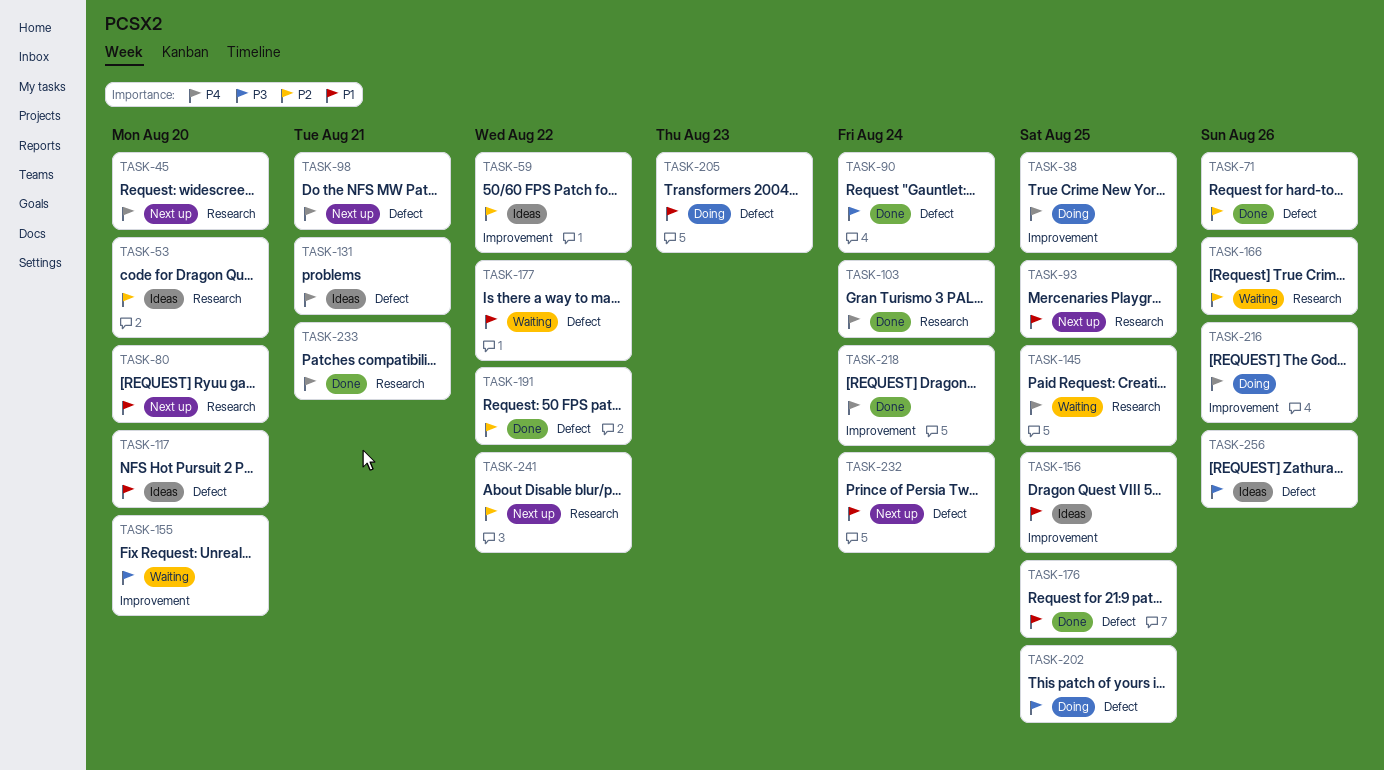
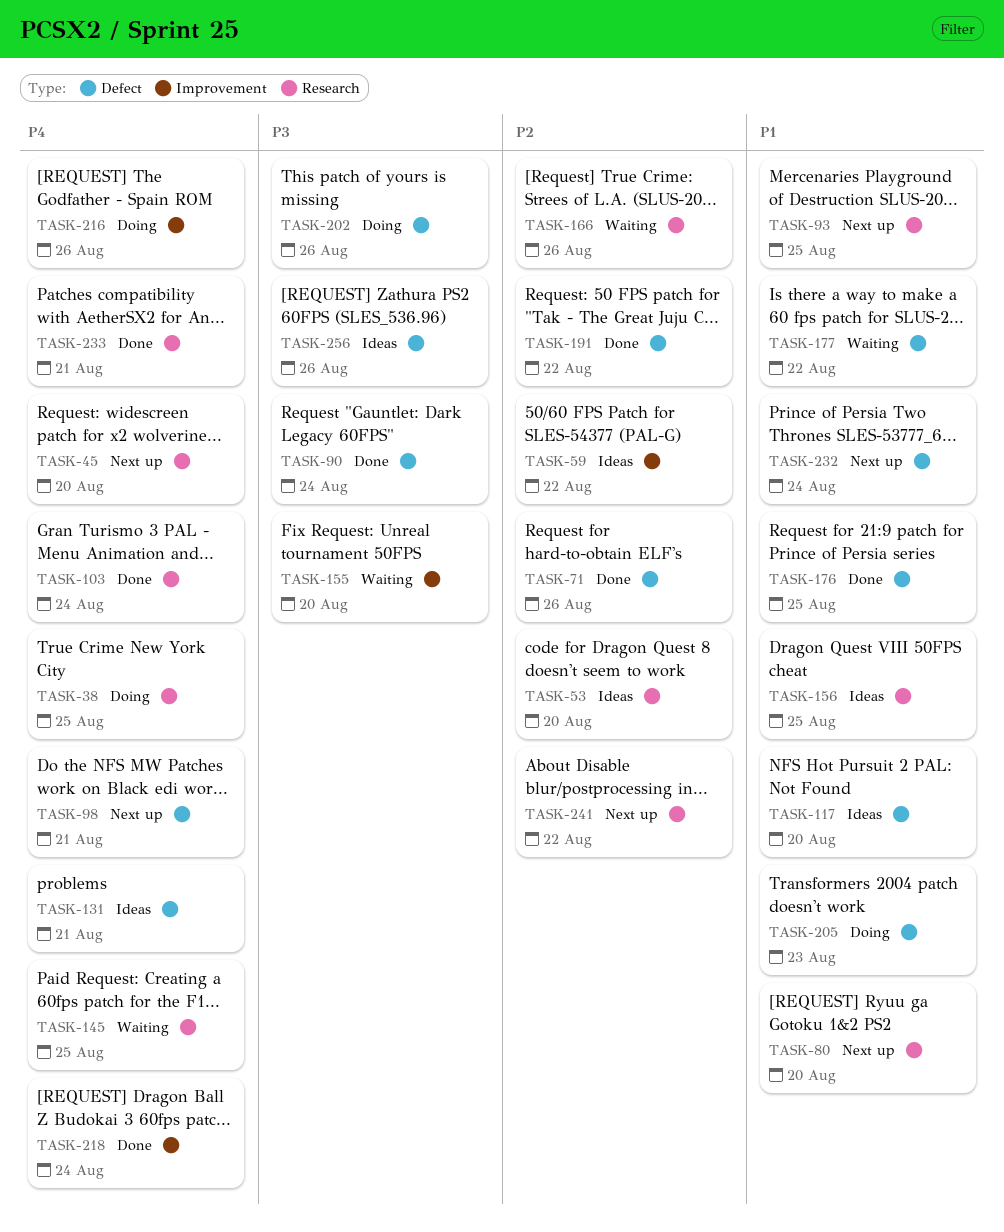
TASK-38, label: Improvement -> Research
TASK-156, label: Improvement -> Research
TASK-202, due: Aug 25 -> Aug 26

